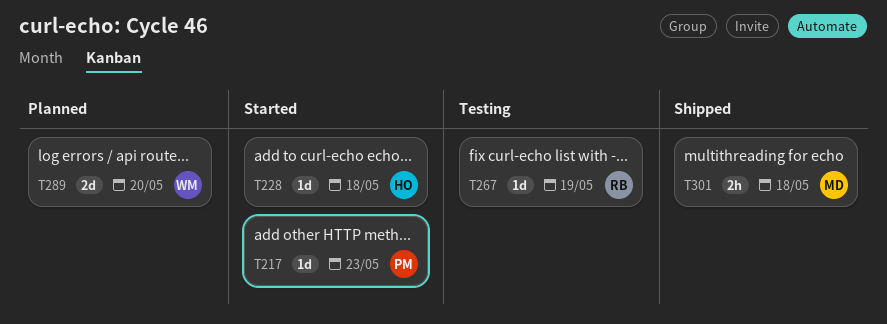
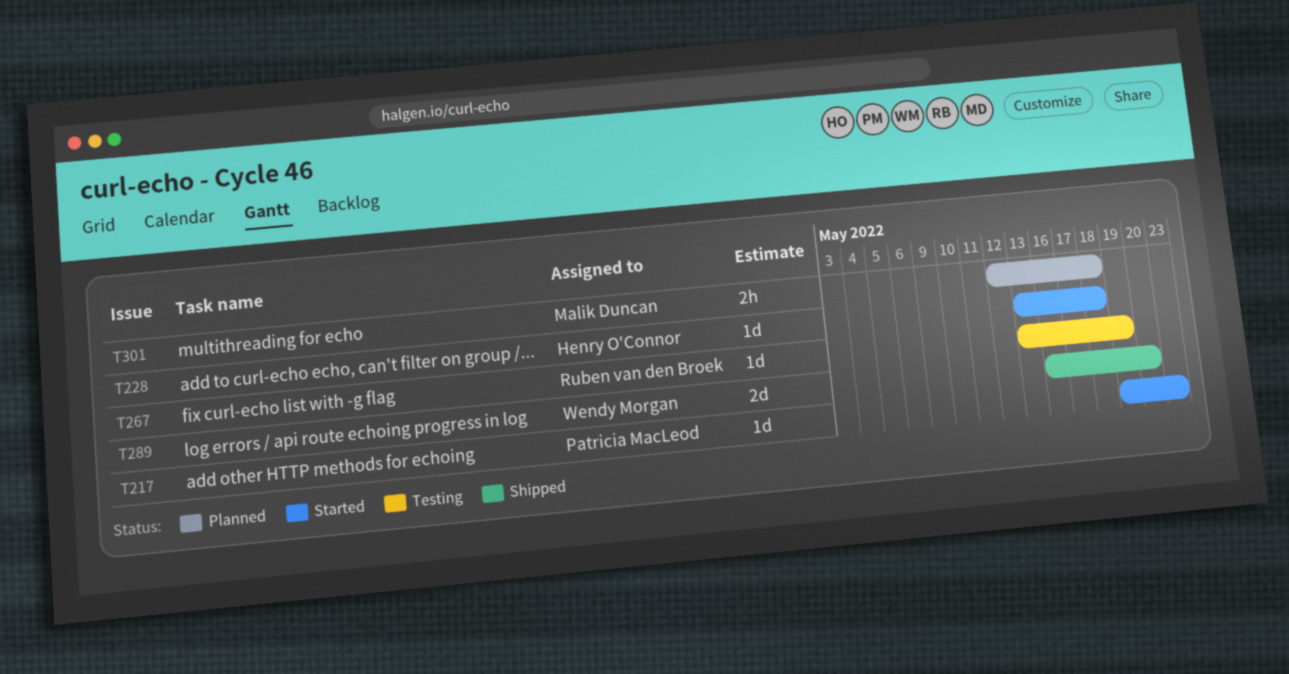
T289, status: Planned -> Shipped
T301, status: Shipped -> Planned

